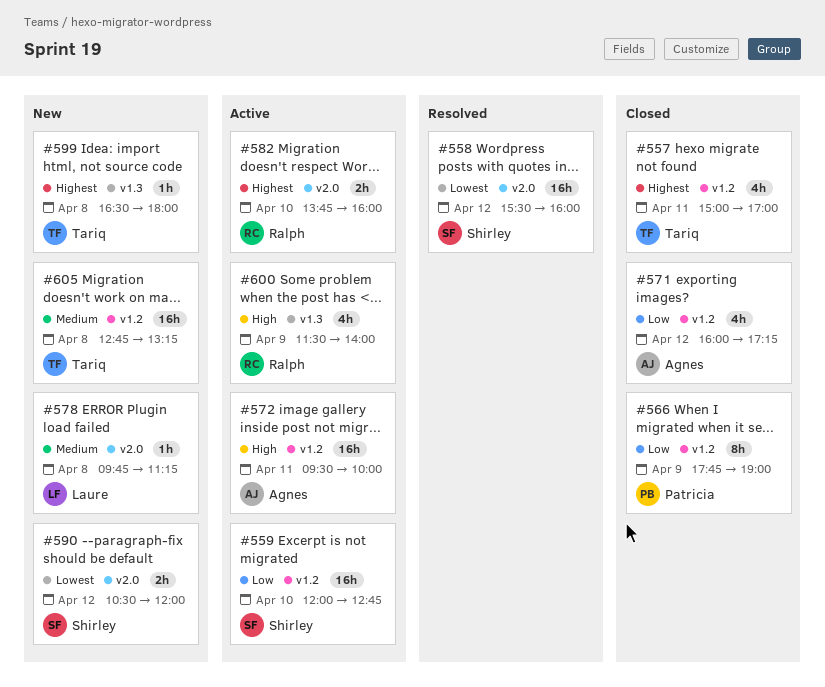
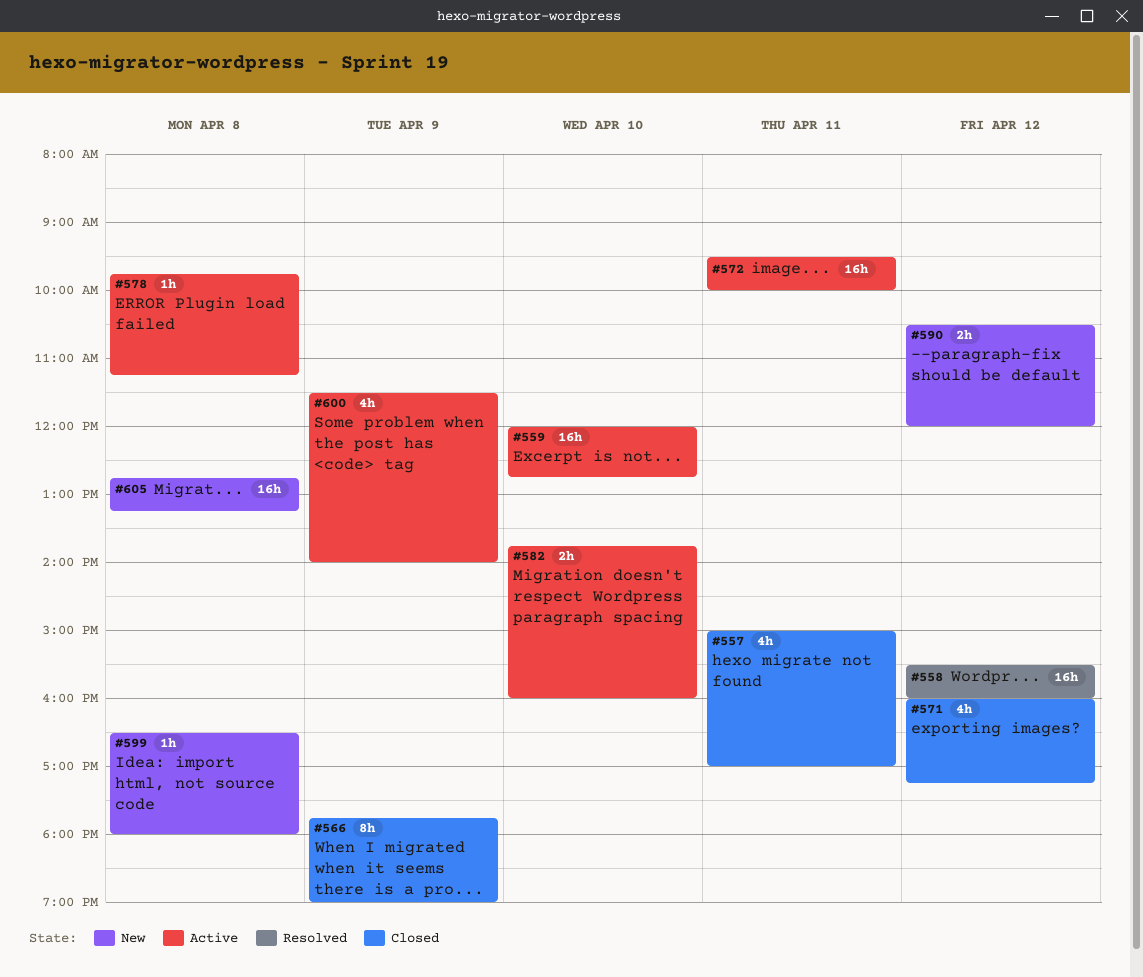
#578, status: New -> Active

